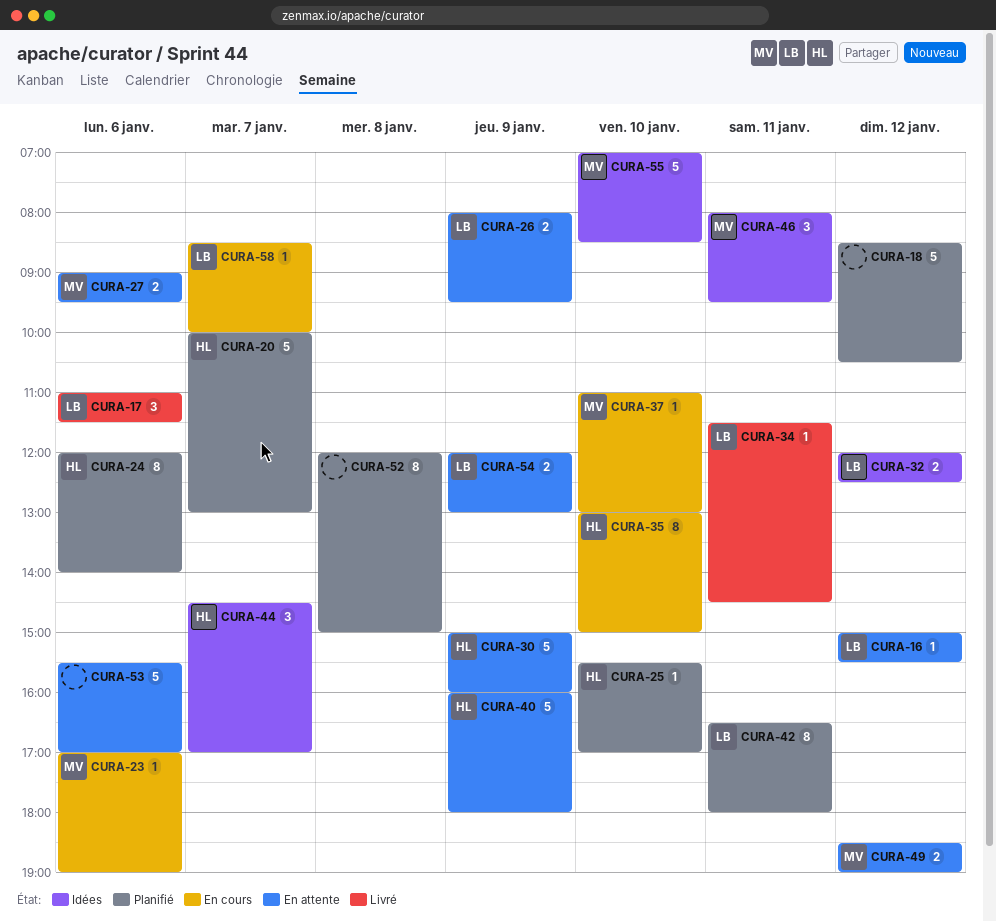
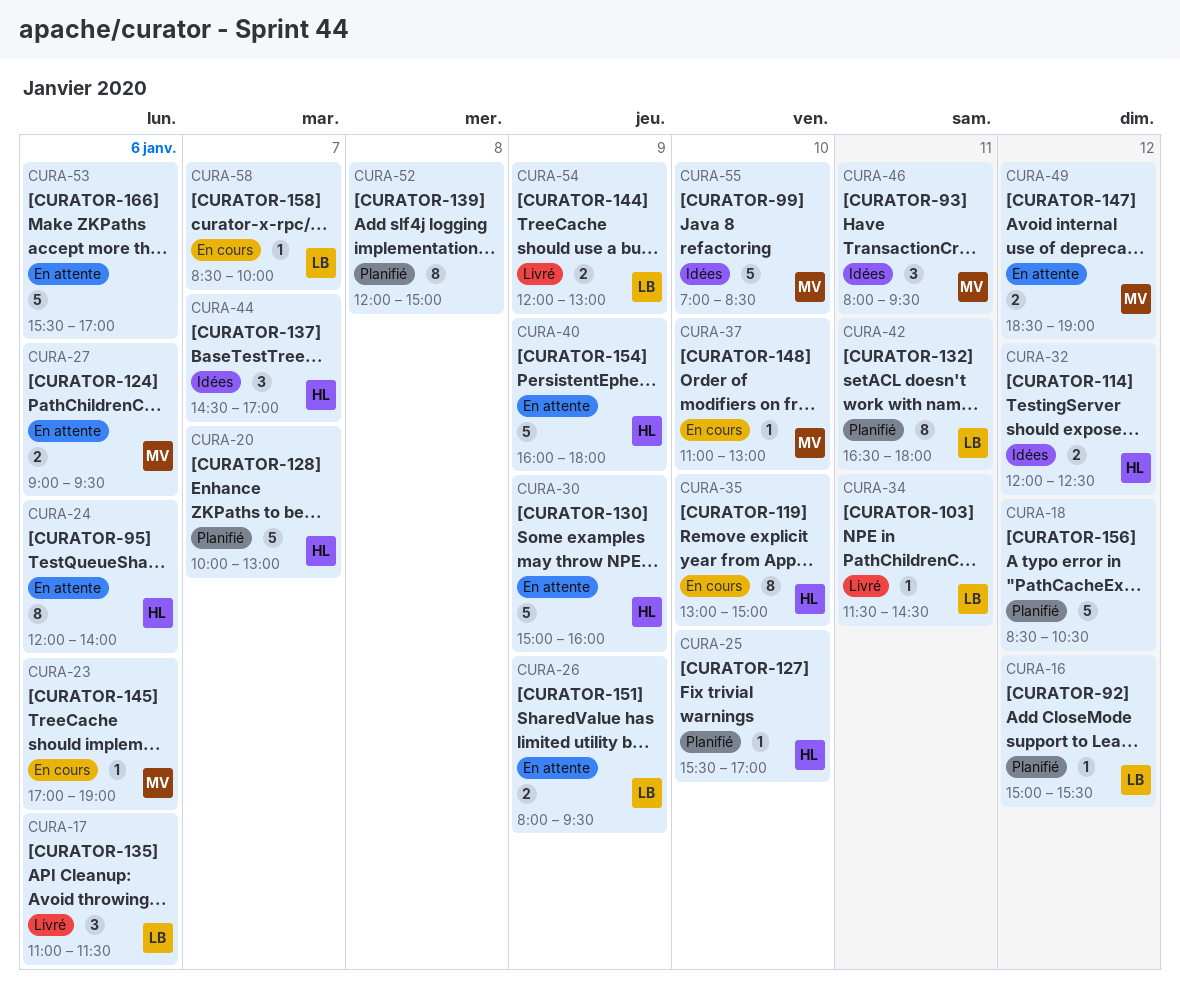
CURA-16, status: En attente -> Planifié
CURA-24, status: Planifié -> En attente
CURA-32, owner: LB -> HL
CURA-54, status: En attente -> Livré

